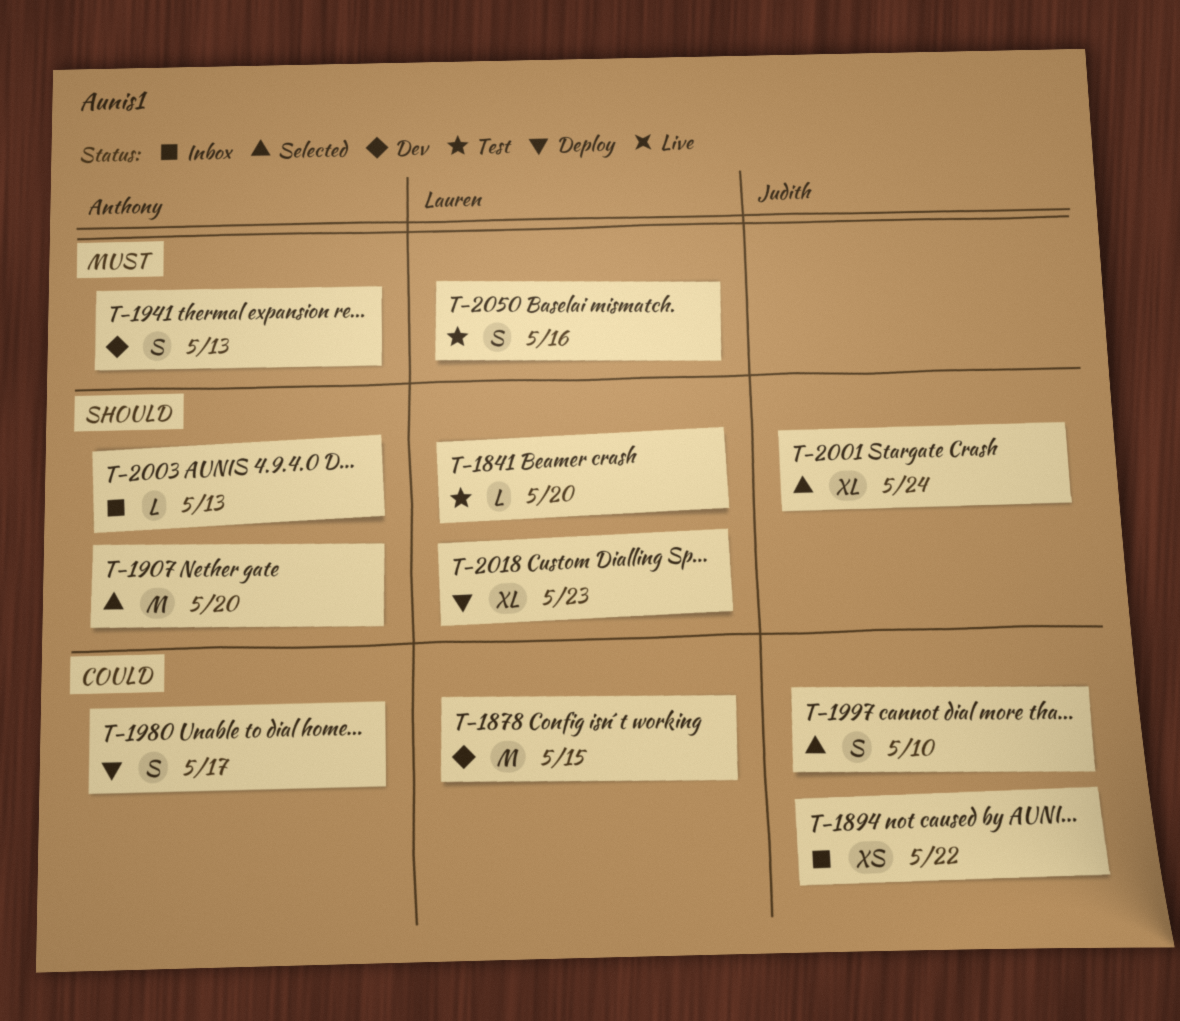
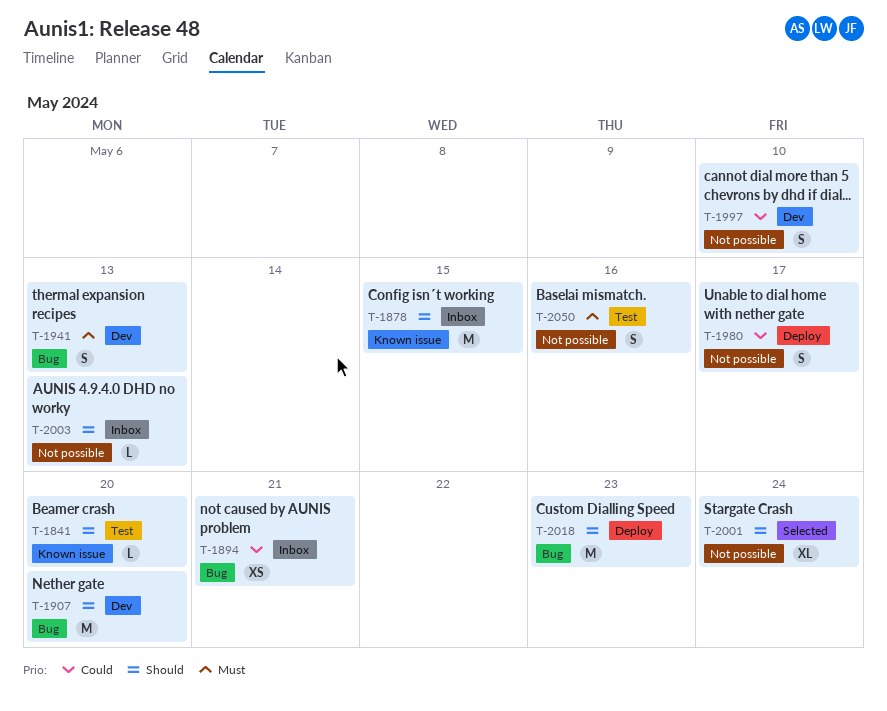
T-1878, status: Dev -> Inbox
T-1878, priority: Could -> Should
T-1894, due: May 22 -> May 21
T-1907, status: Selected -> Dev
T-1997, status: Selected -> Dev
T-2018, estimate: XL -> M

